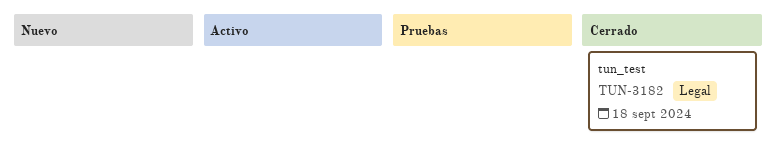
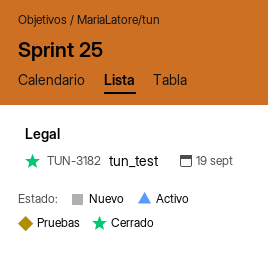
TUN-3182, due: Sep 18 -> Sep 19

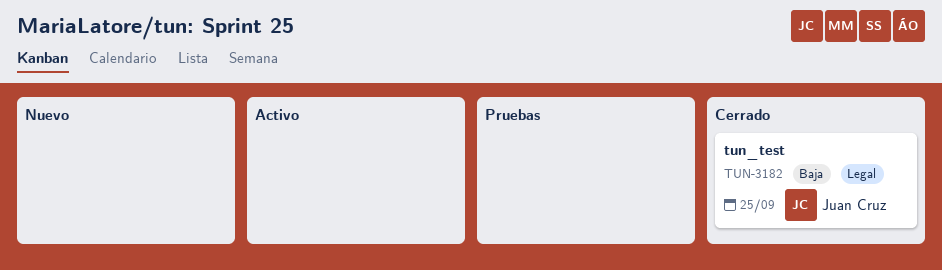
TUN-3182, due: Sep 19 -> Sep 25

